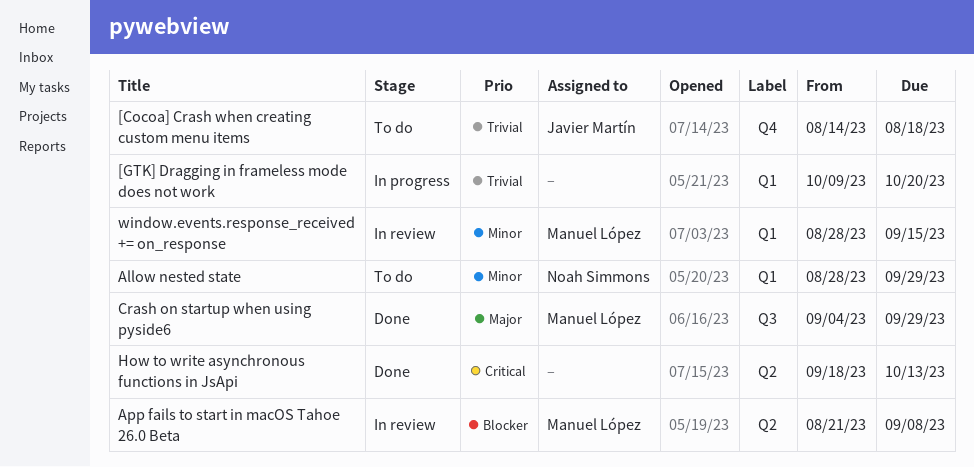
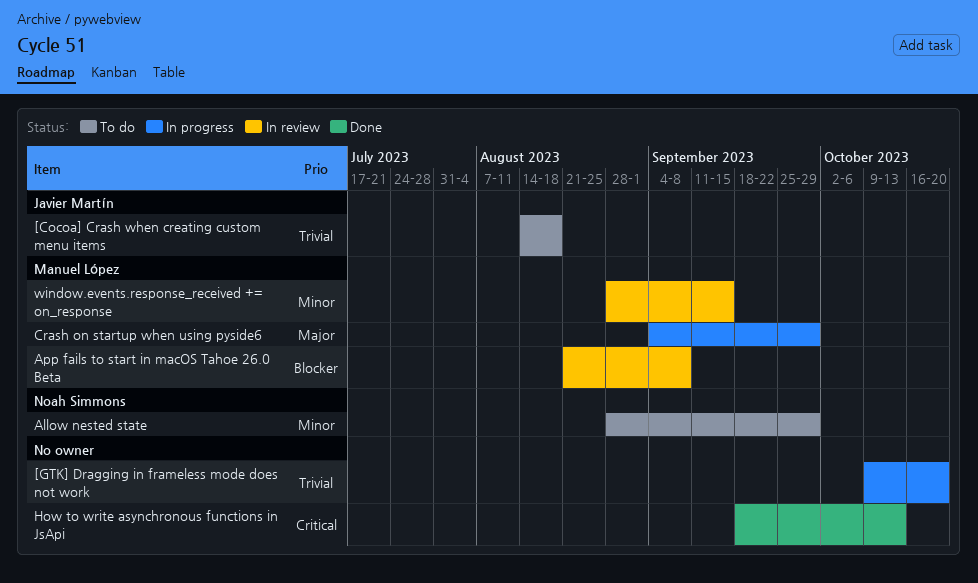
Crash on startup when using pyside6, status: Done -> In progress

